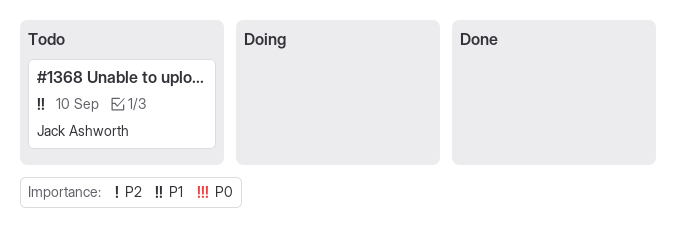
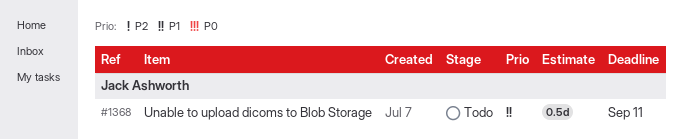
#1368, due: Sep 10 -> Sep 11

